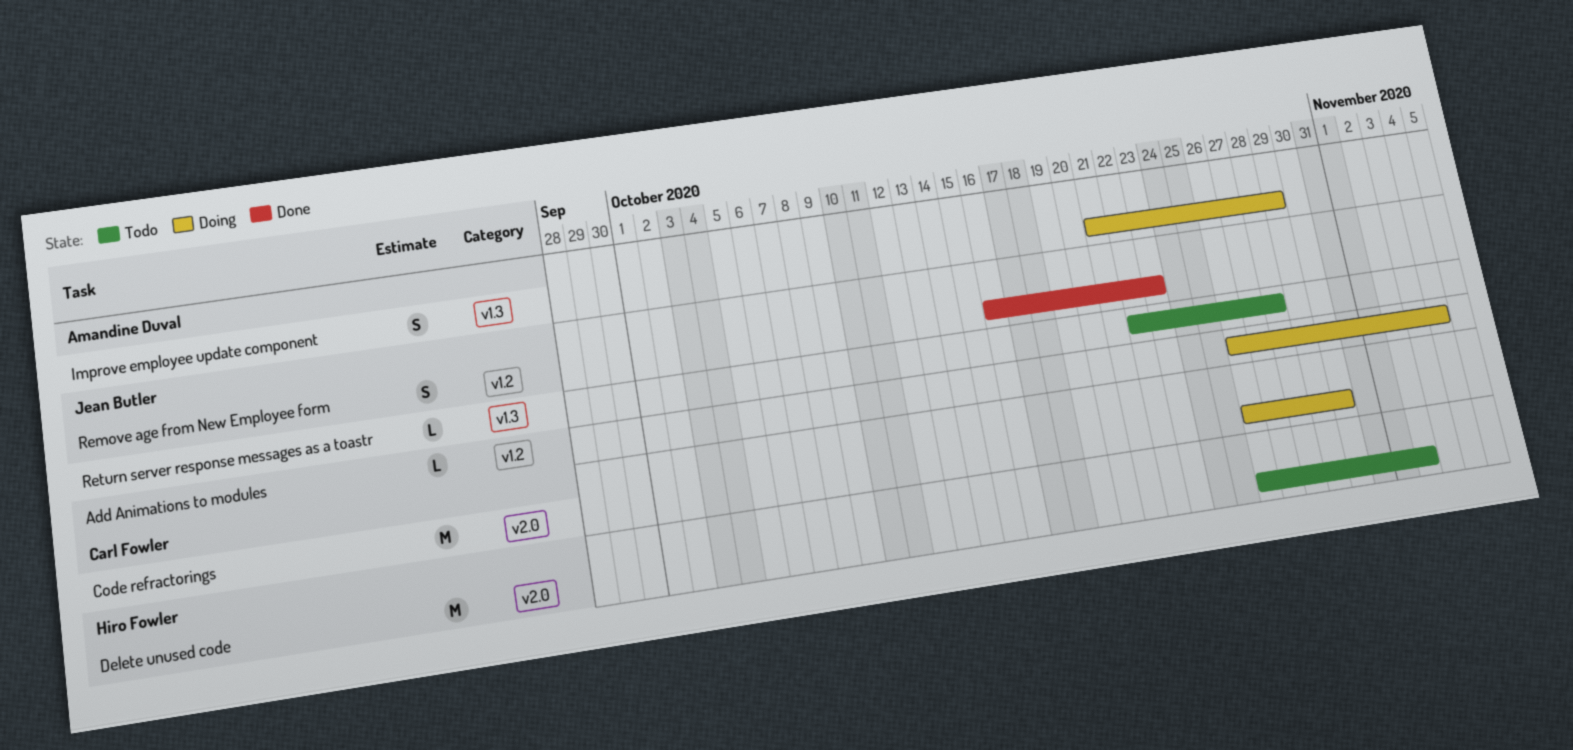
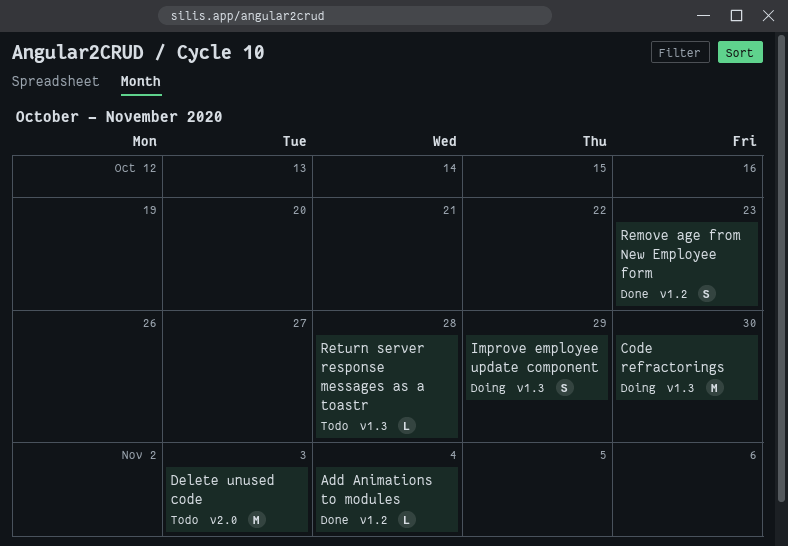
Add Animations to modules, status: Doing -> Done
Code refractorings, label: v2.0 -> v1.3
Delete unused code, due: Nov 2 -> Nov 3

